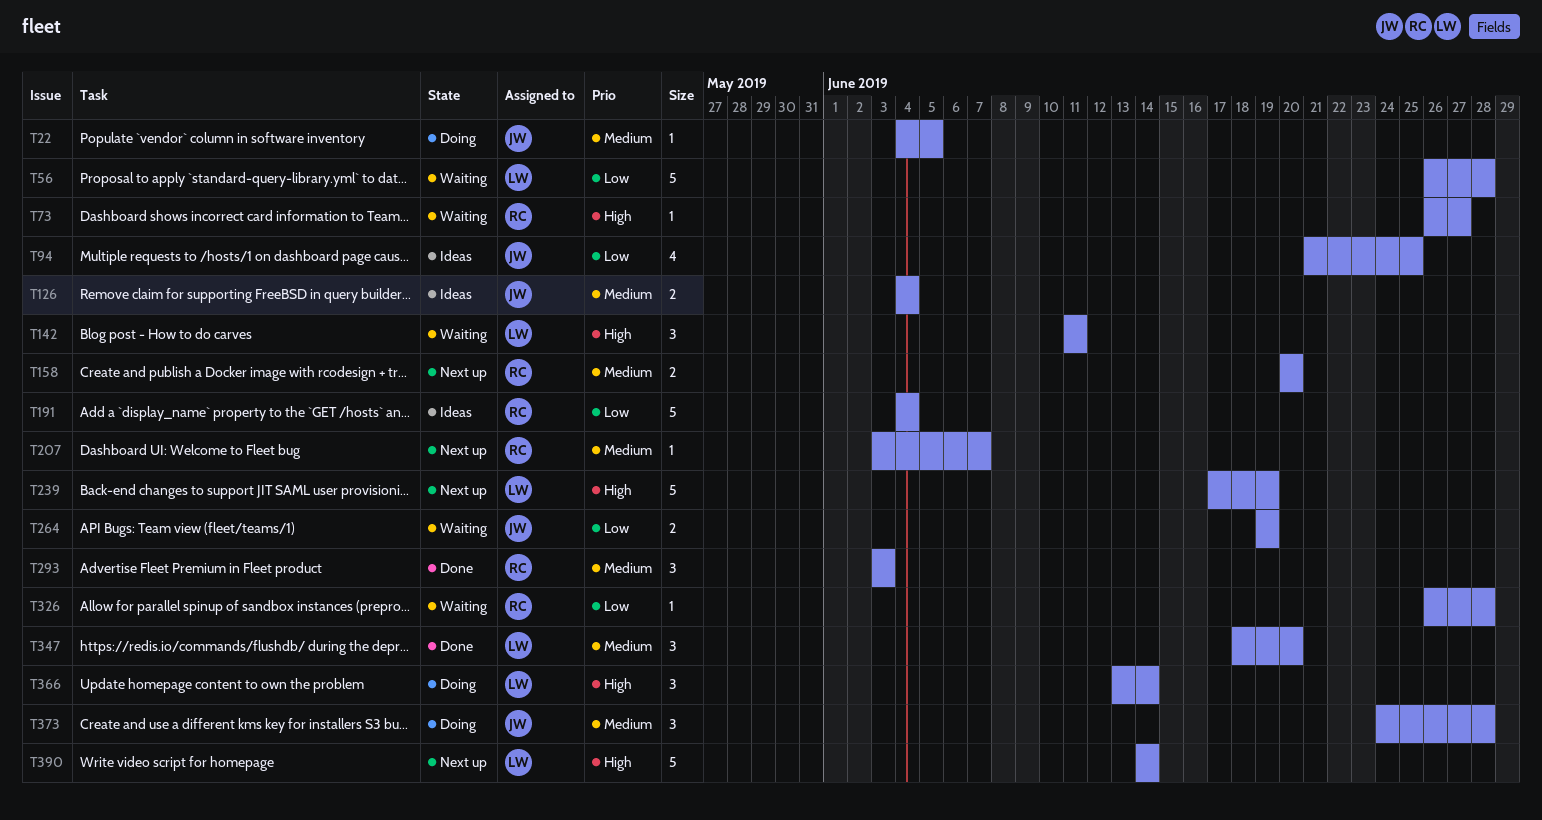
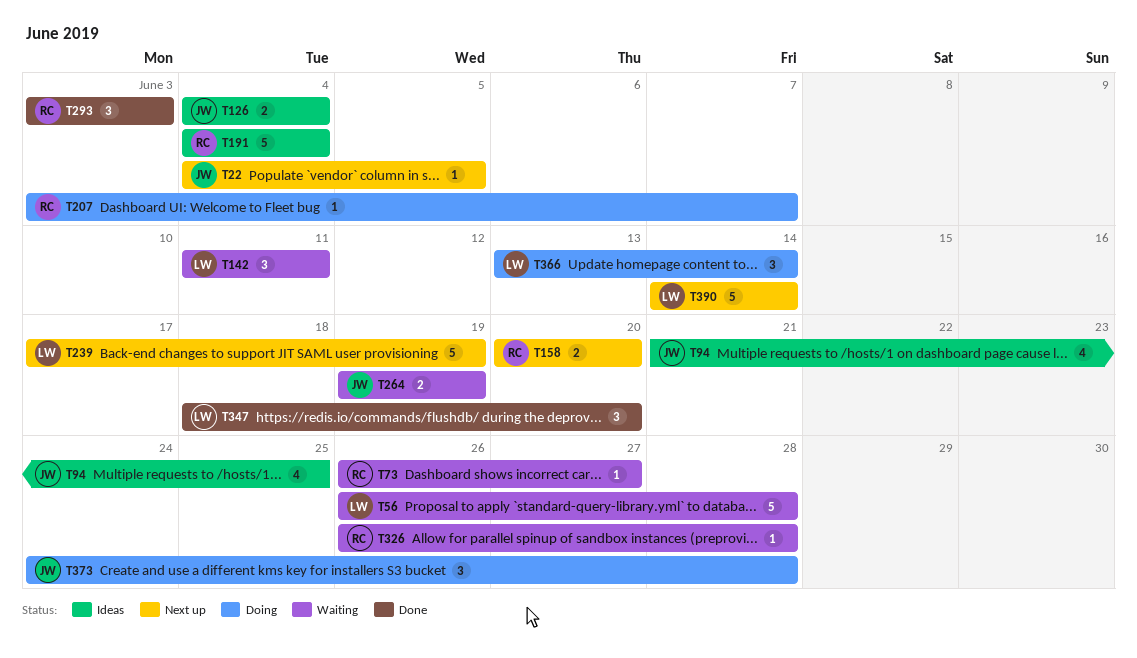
T22, status: Doing -> Next up
T207, status: Next up -> Doing

